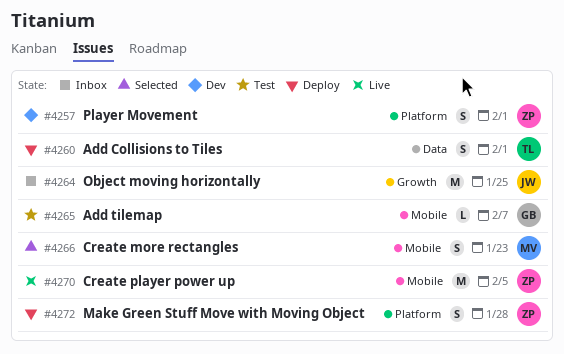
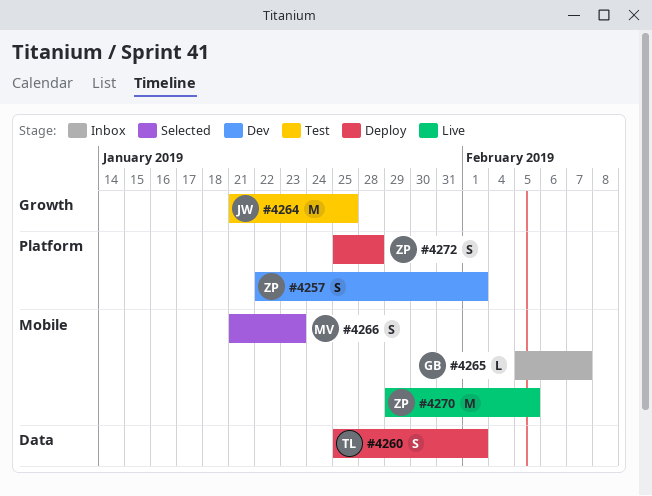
#4264, status: Inbox -> Test
#4265, status: Test -> Inbox

